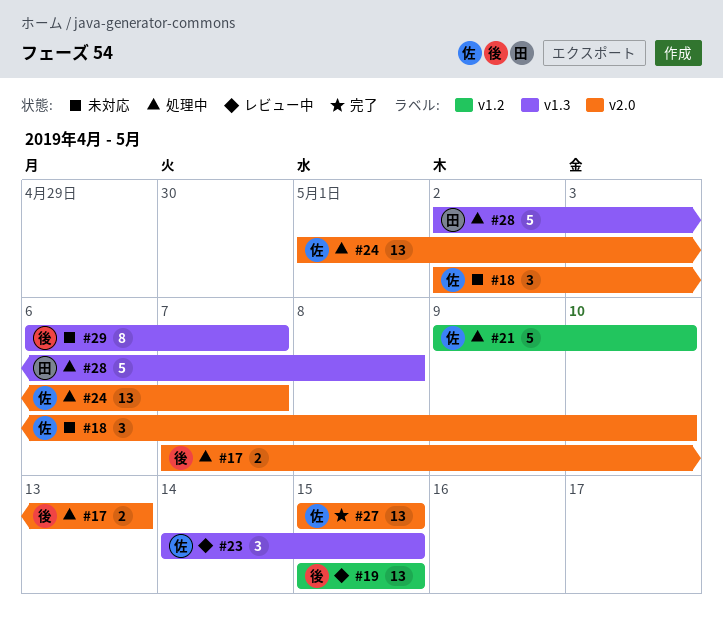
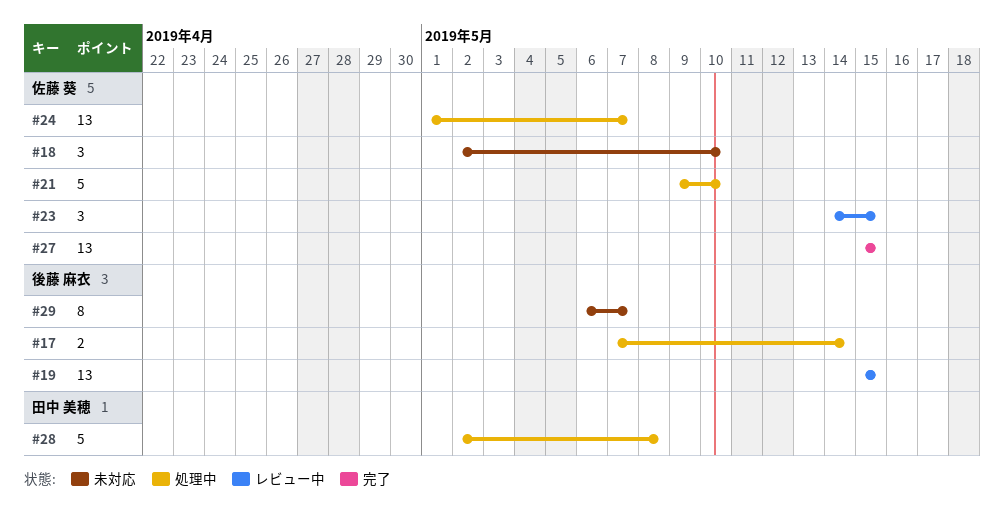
#17, due: May 13 -> May 14

